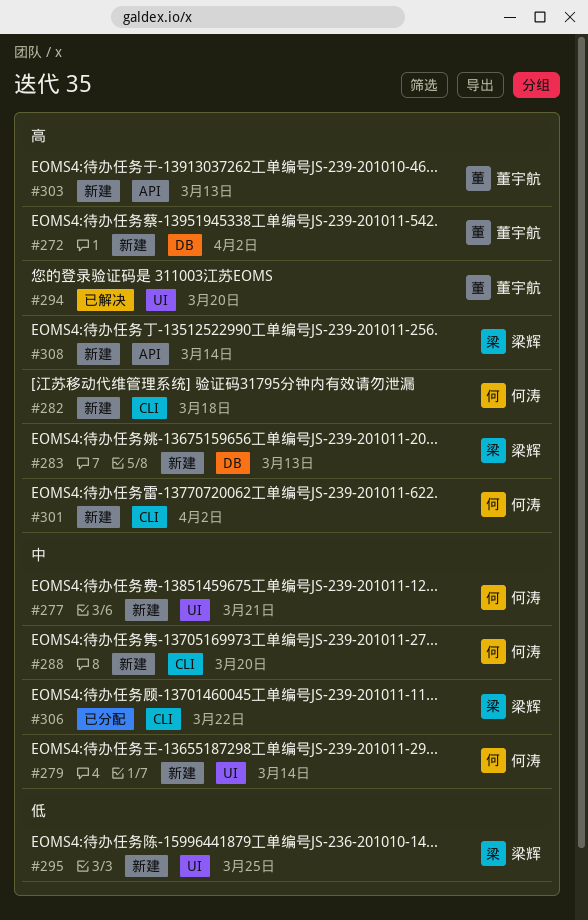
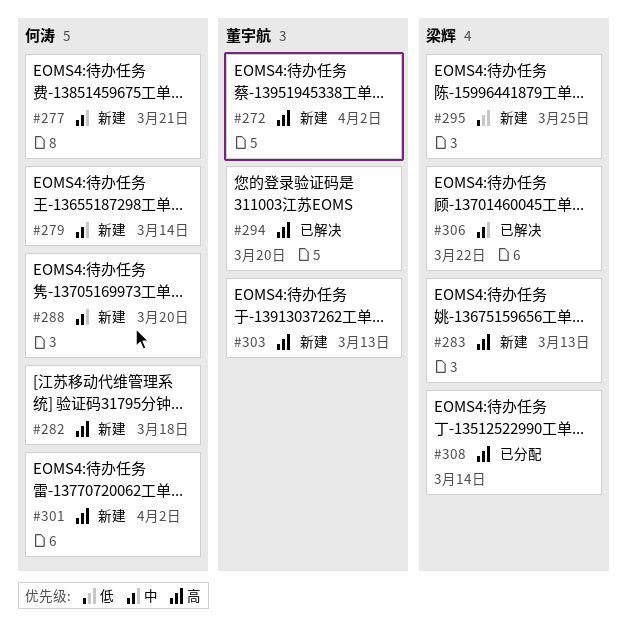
#306, status: 已分配 -> 已解决
#308, status: 新建 -> 已分配

